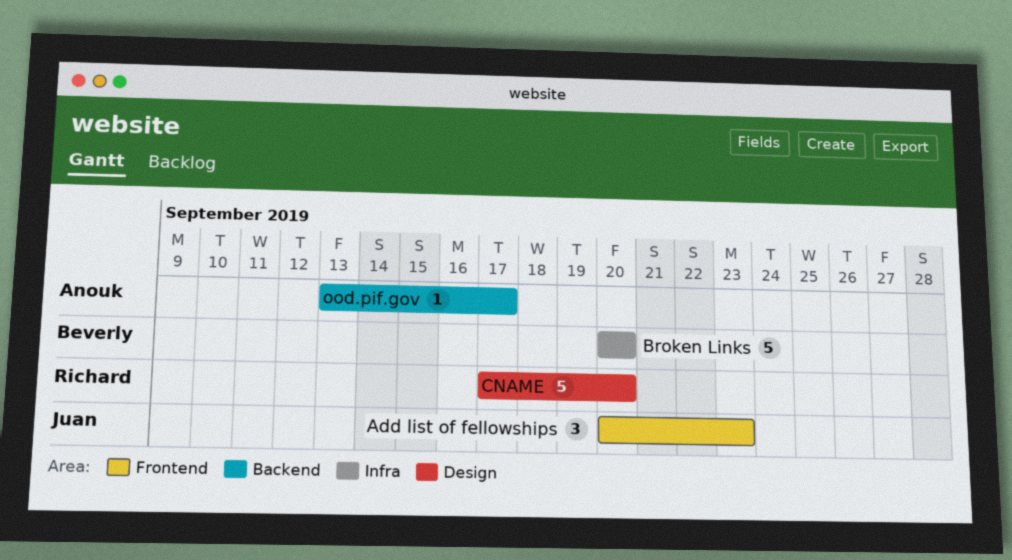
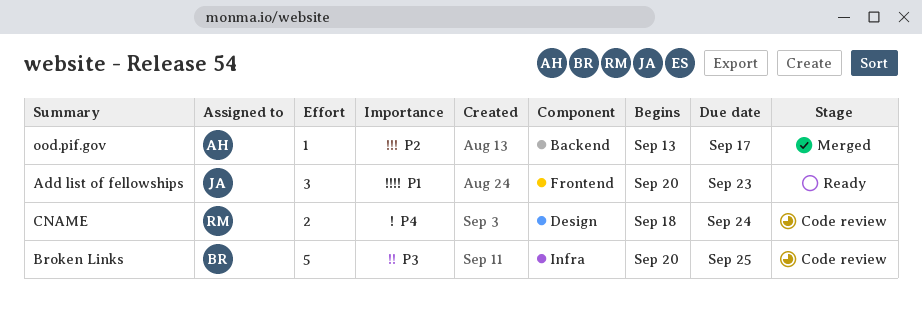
Broken Links, due: Sep 20 -> Sep 25
CNAME, estimate: 5 -> 2
CNAME, start: Sep 17 -> Sep 18
CNAME, due: Sep 20 -> Sep 24

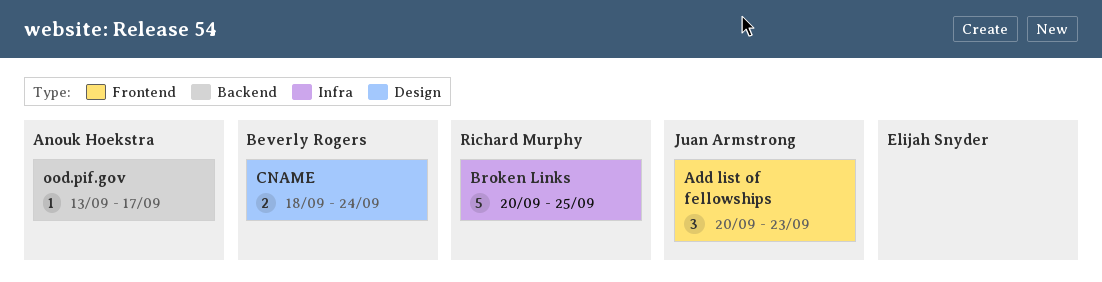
Broken Links, owner: Beverly Rogers -> Richard Murphy
CNAME, owner: Richard Murphy -> Beverly Rogers

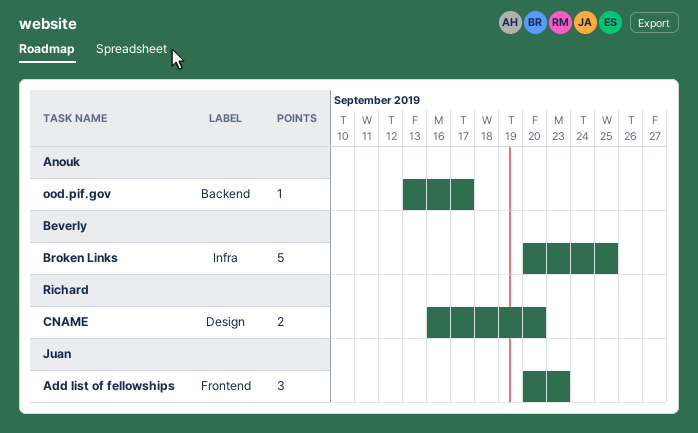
Broken Links, owner: Richard Murphy -> Beverly Rogers
CNAME, owner: Beverly Rogers -> Richard Murphy
CNAME, start: Sep 18 -> Sep 16
CNAME, due: Sep 24 -> Sep 20

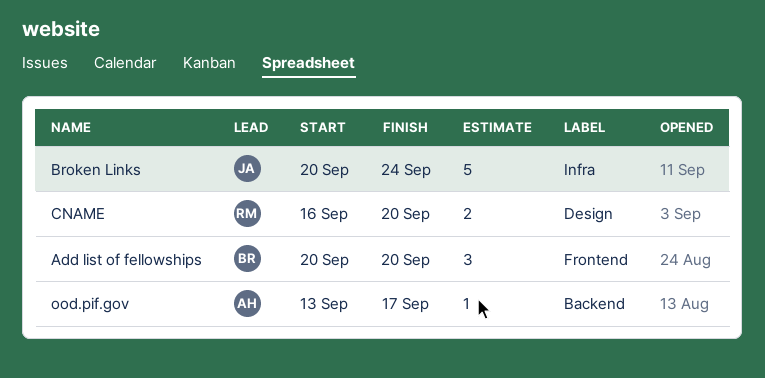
Add list of fellowships, owner: Juan -> Beverly
Add list of fellowships, due: Sep 23 -> Sep 20
Broken Links, owner: Beverly -> Juan
Broken Links, due: Sep 25 -> Sep 24

